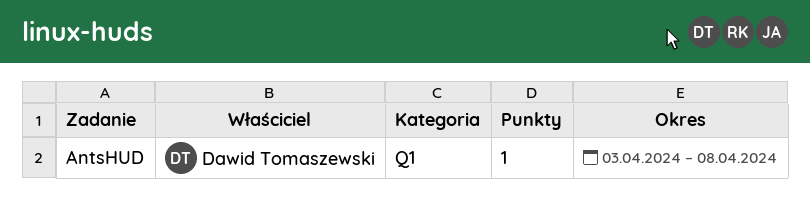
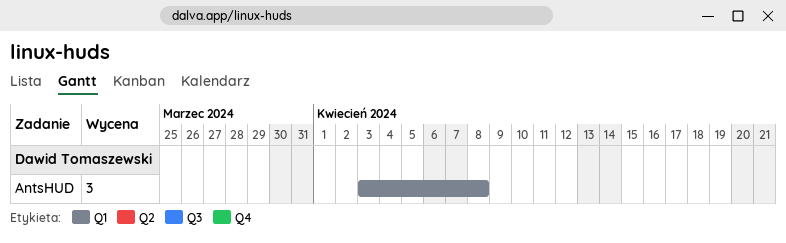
AntsHUD, estimate: 1 -> 3

